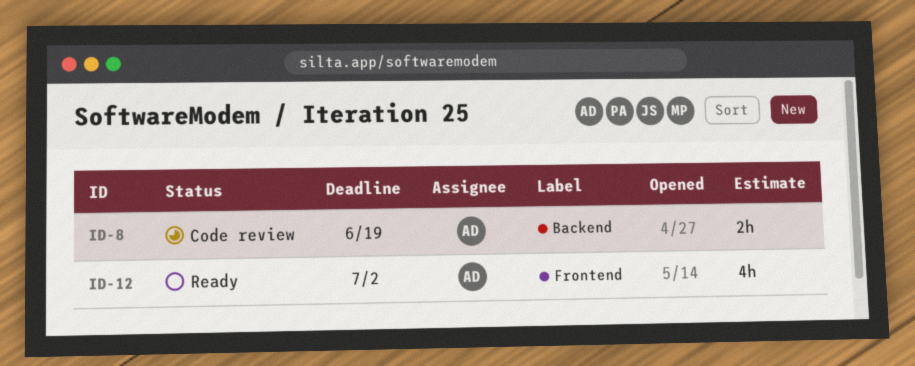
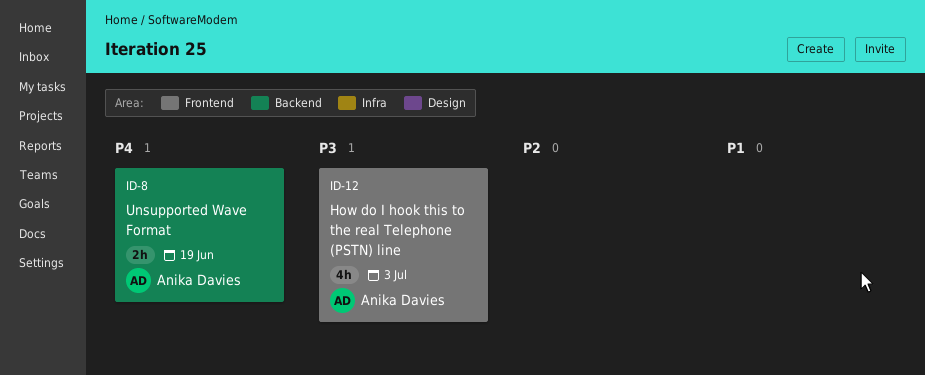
ID-12, due: Jul 2 -> Jul 3

